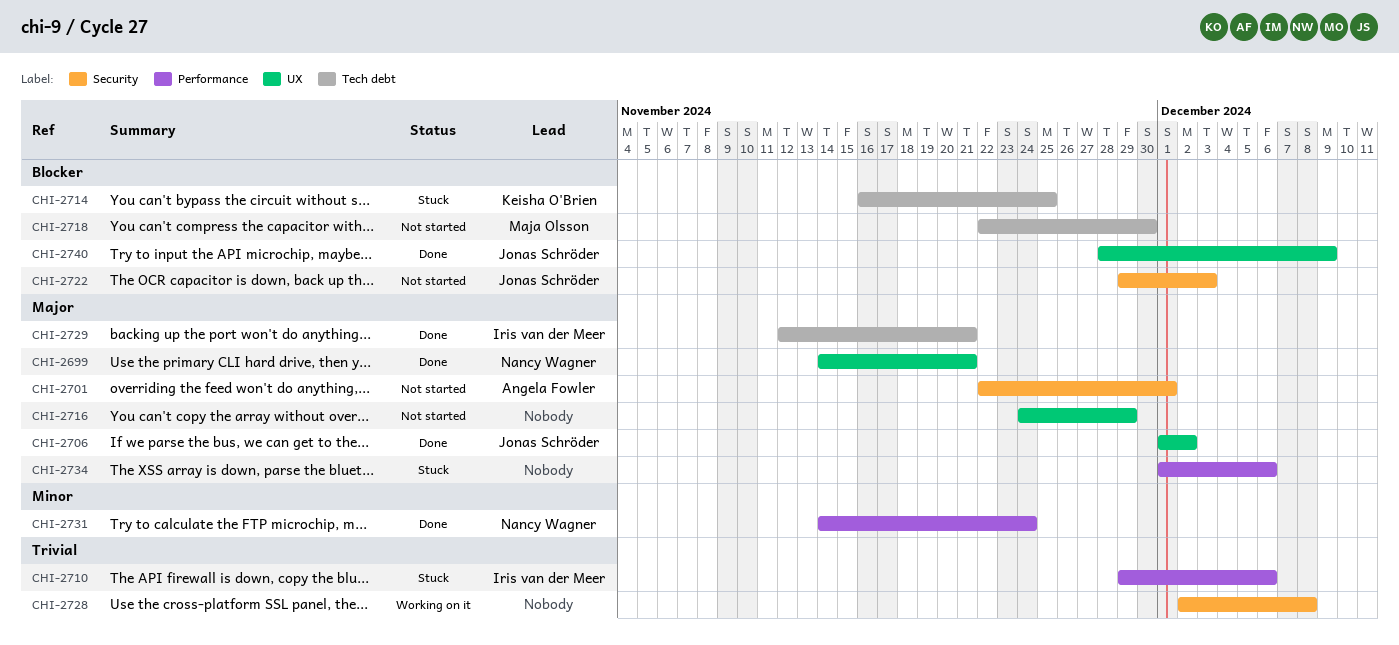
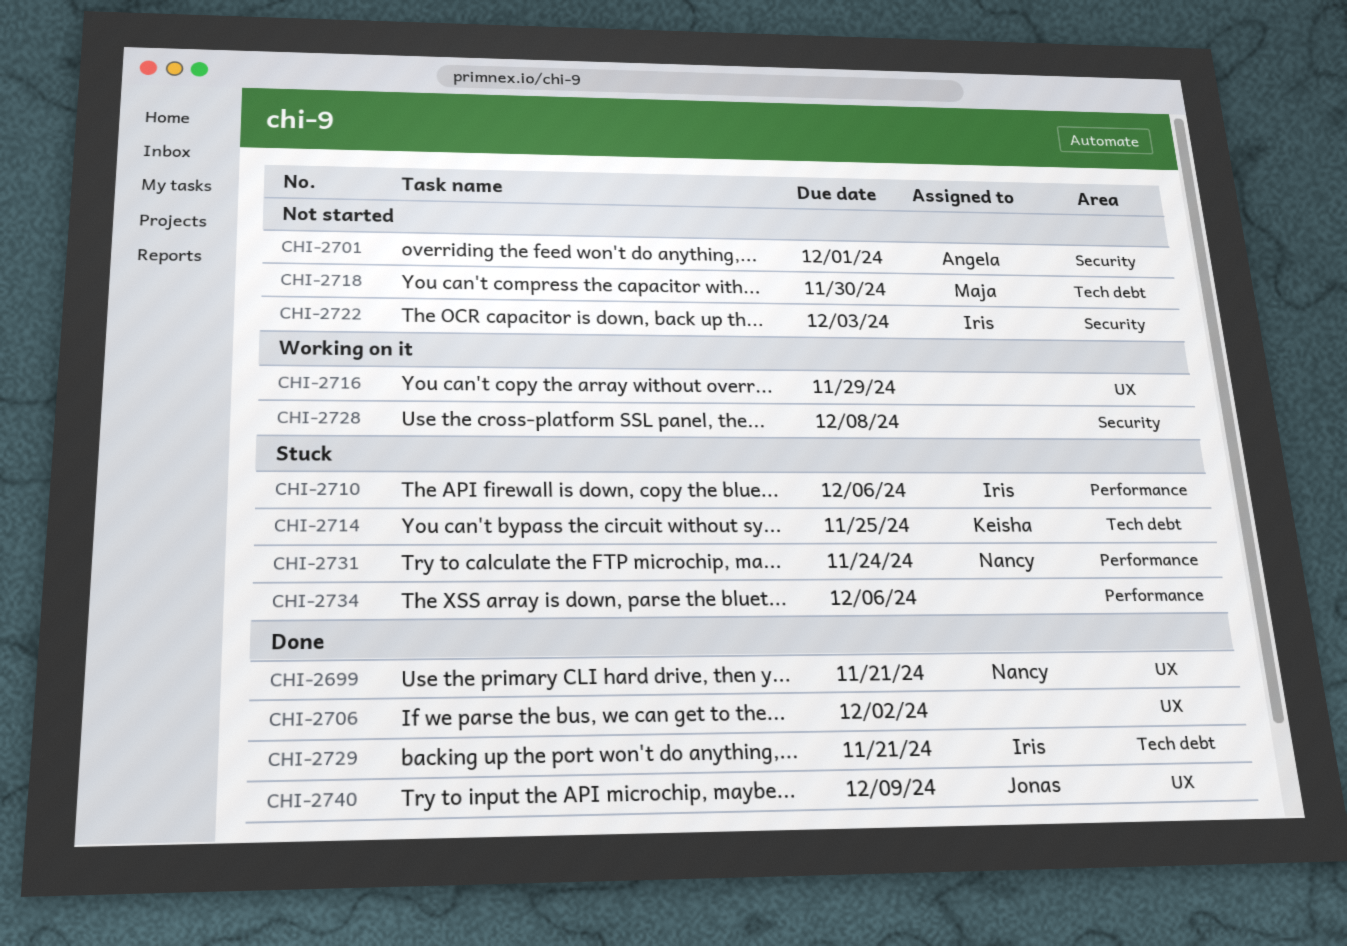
CHI-2706, owner: Jonas Schröder -> none
CHI-2716, status: Not started -> Working on it
CHI-2722, owner: Jonas Schröder -> Iris van der Meer
CHI-2731, status: Done -> Stuck

